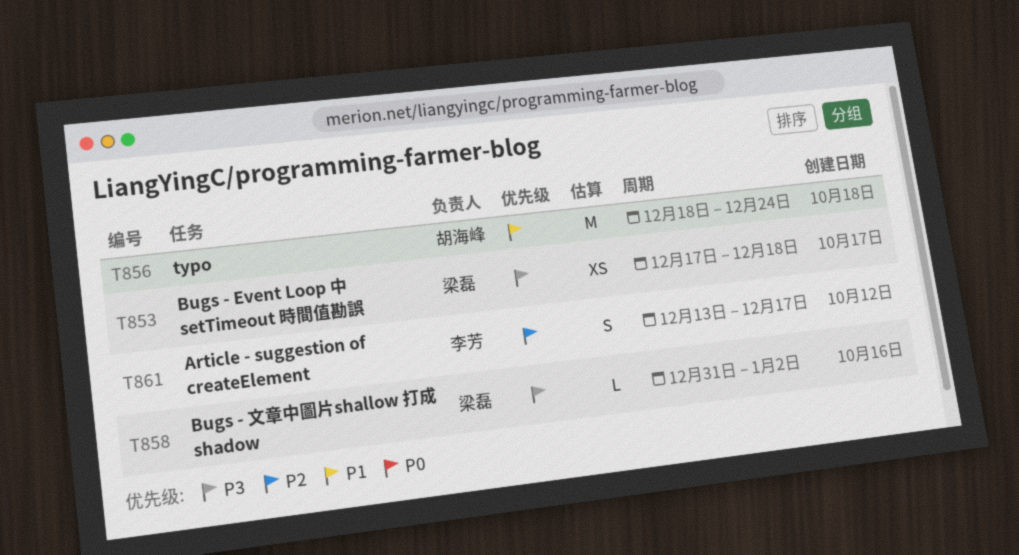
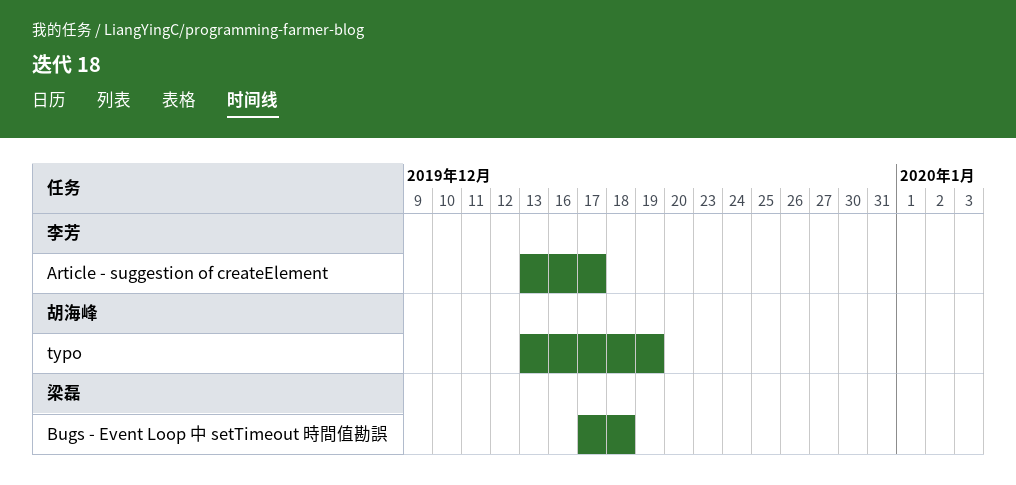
Bugs - 文章中圖片shallow 打成 shadow: present -> none
typo, start: Dec 18 -> Dec 13
typo, due: Dec 24 -> Dec 19

